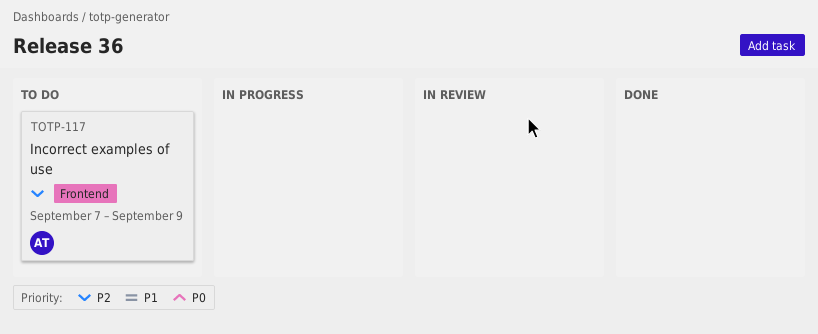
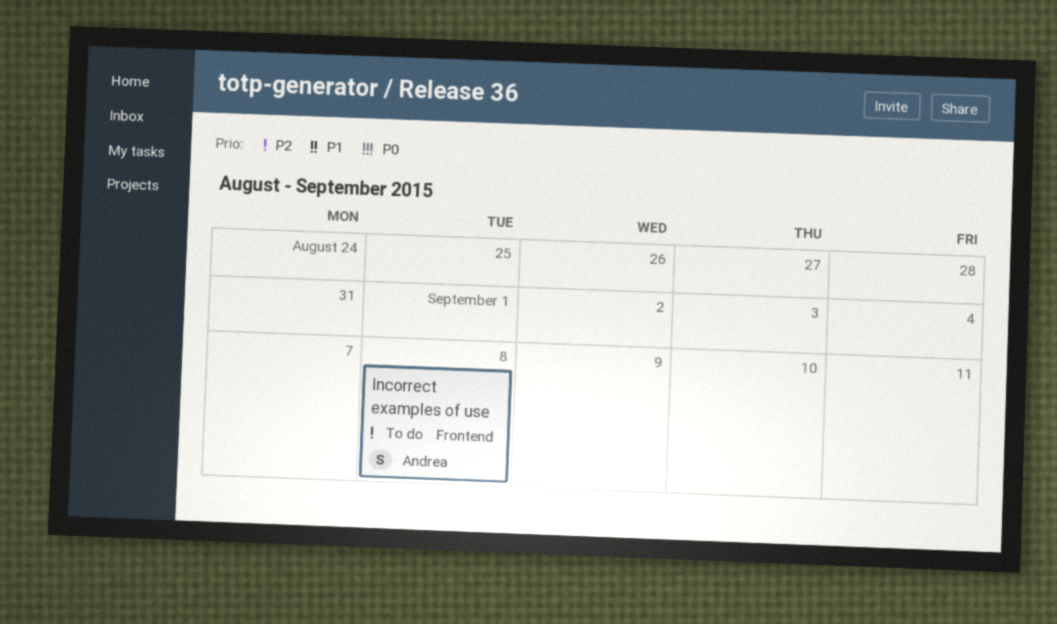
Incorrect examples of use, due: Sep 9 -> Sep 8

